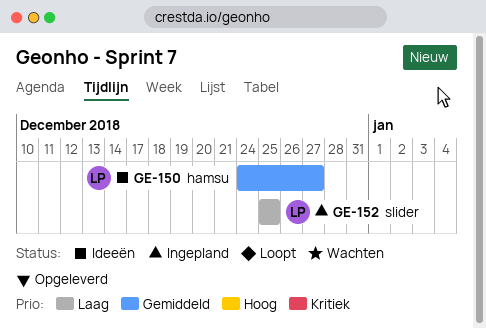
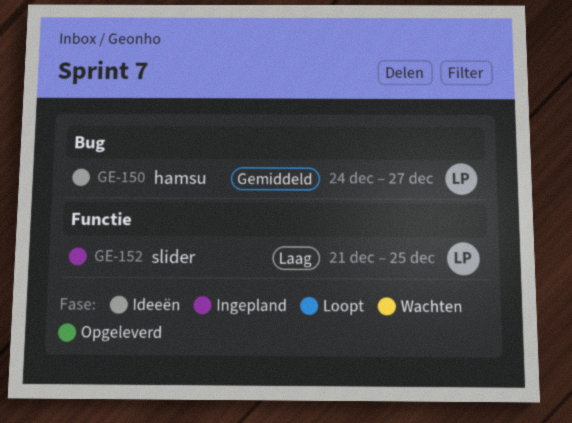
GE-152, start: Dec 25 -> Dec 21

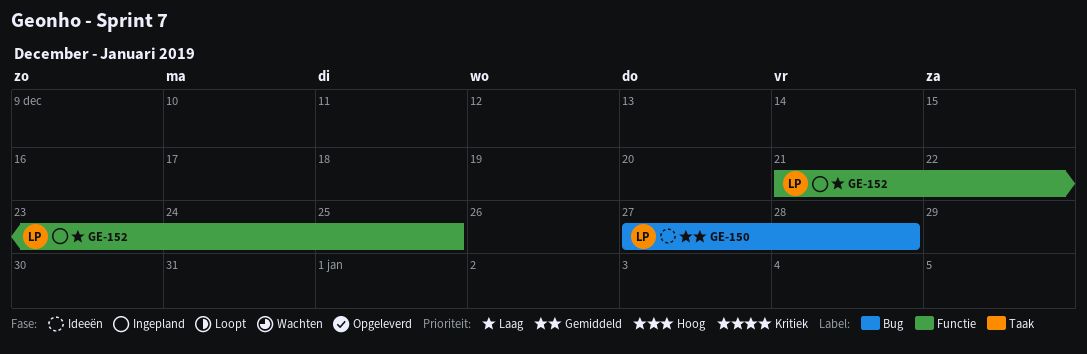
GE-150, start: Dec 24 -> Dec 27
GE-150, due: Dec 27 -> Dec 28

